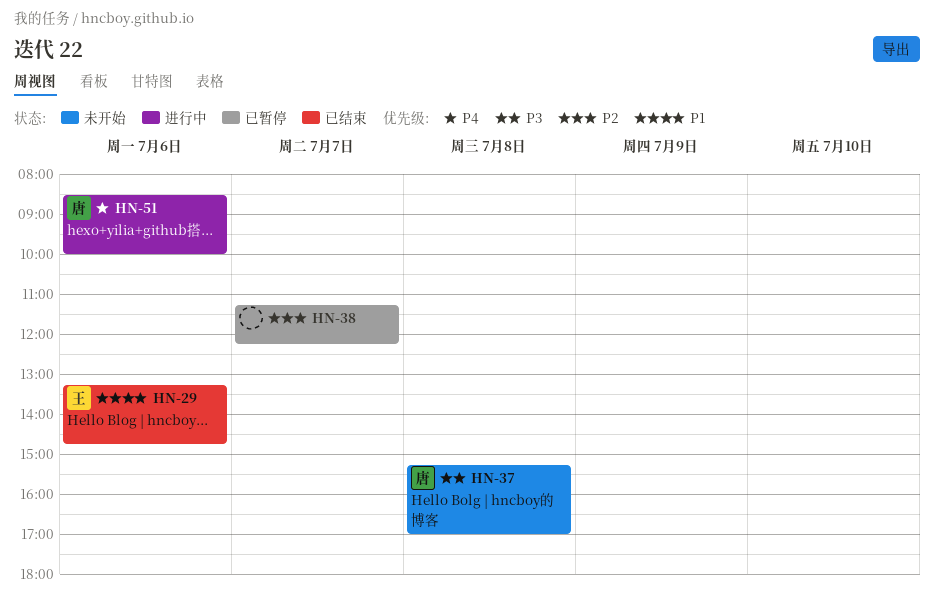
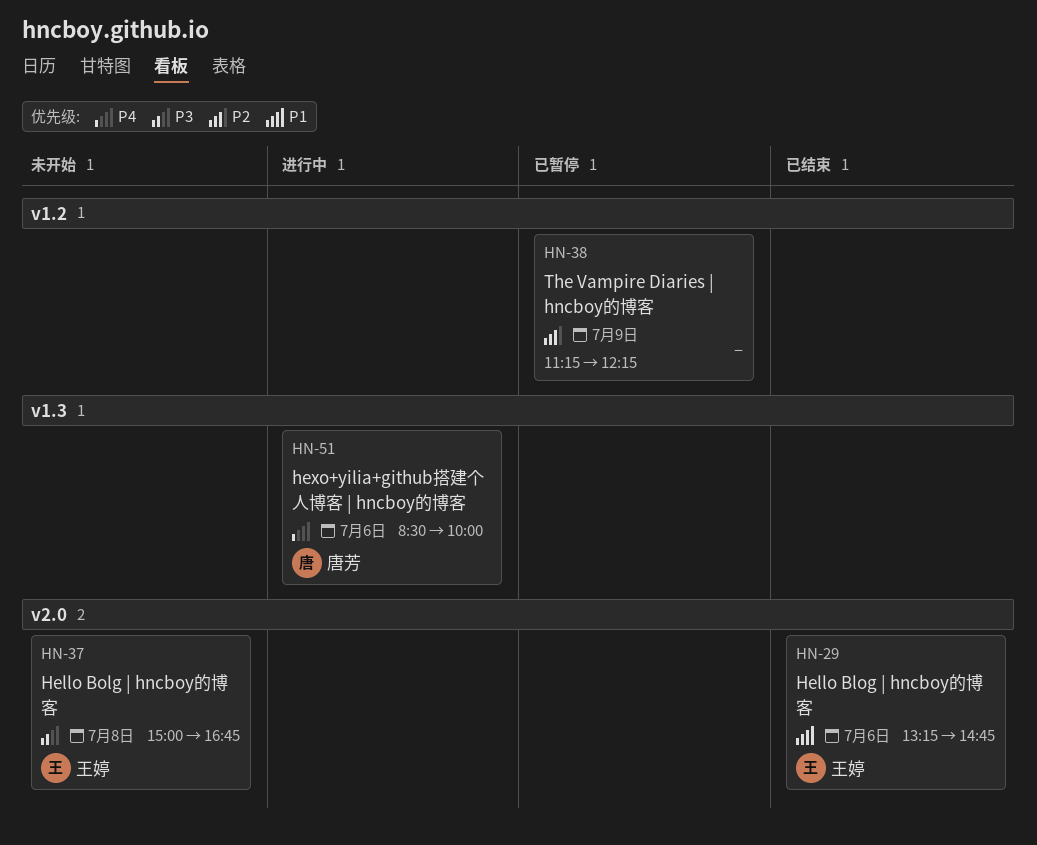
HN-37, owner: 唐芳 -> 王婷
HN-37, begins: 15:15 -> 15:00
HN-37, ends: 17:00 -> 16:45
HN-38, day: Jul 7 -> Jul 9

